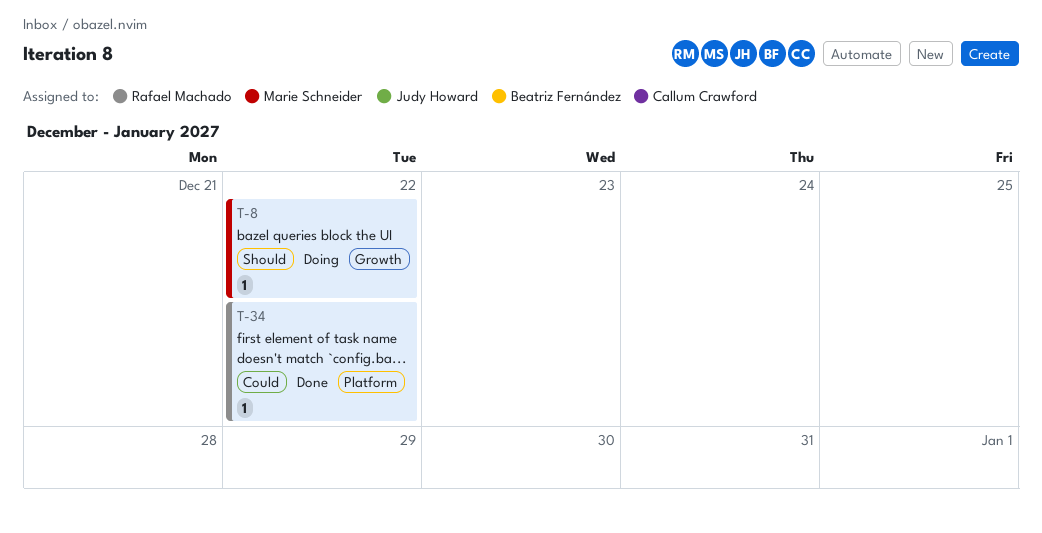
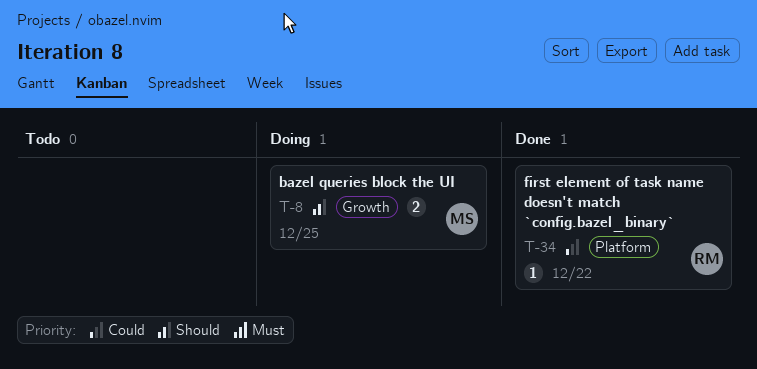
T-8, estimate: 1 -> 2
T-8, due: Dec 22 -> Dec 25

